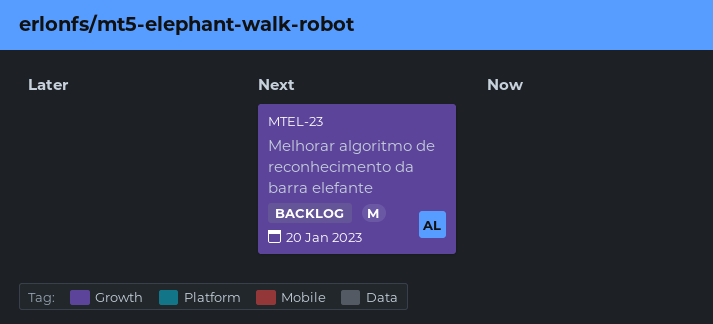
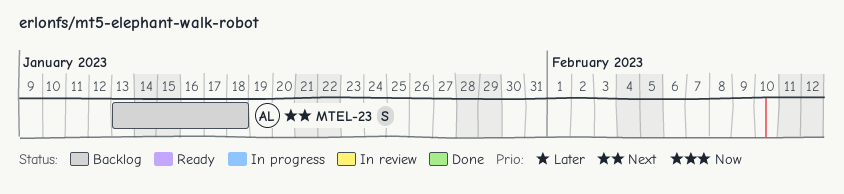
MTEL-23, estimate: M -> S
MTEL-23, due: Jan 20 -> Jan 18

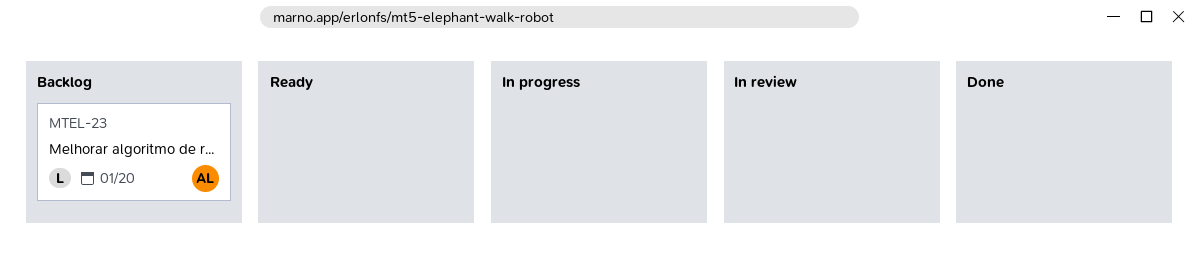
MTEL-23, estimate: S -> L
MTEL-23, due: Jan 18 -> Jan 20

